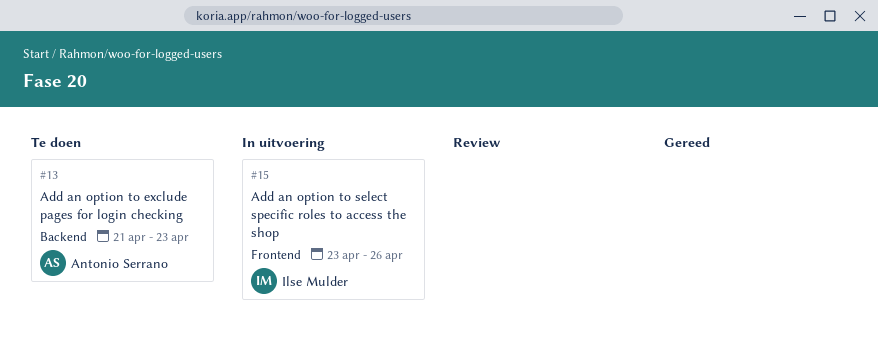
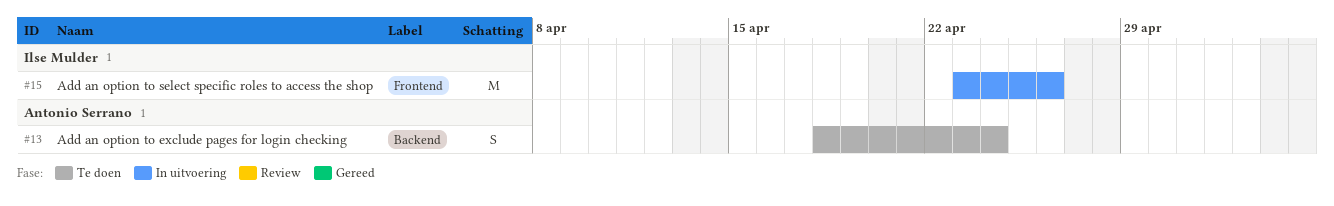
#13, start: Apr 21 -> Apr 18
#13, due: Apr 23 -> Apr 24

